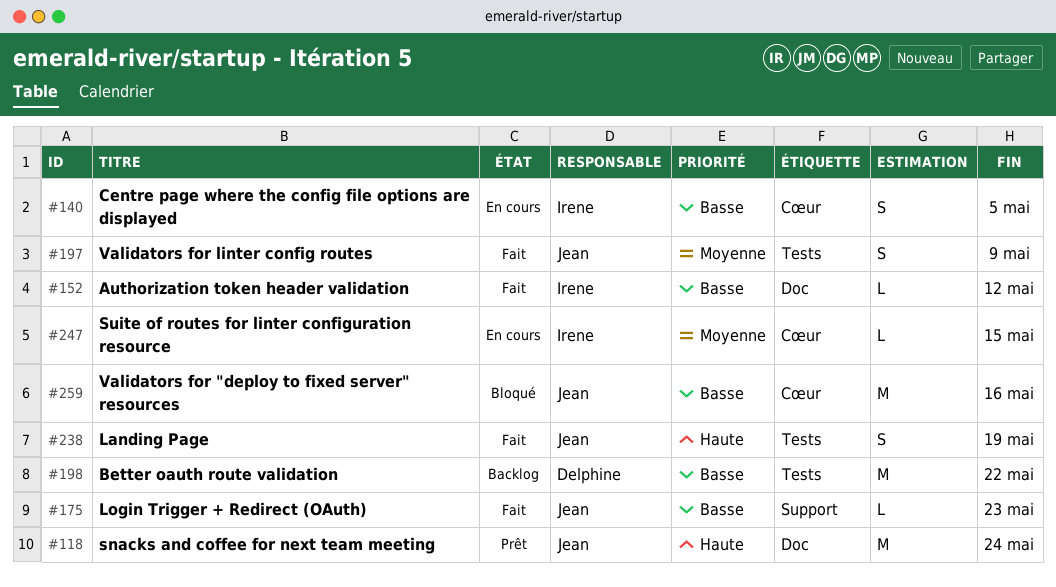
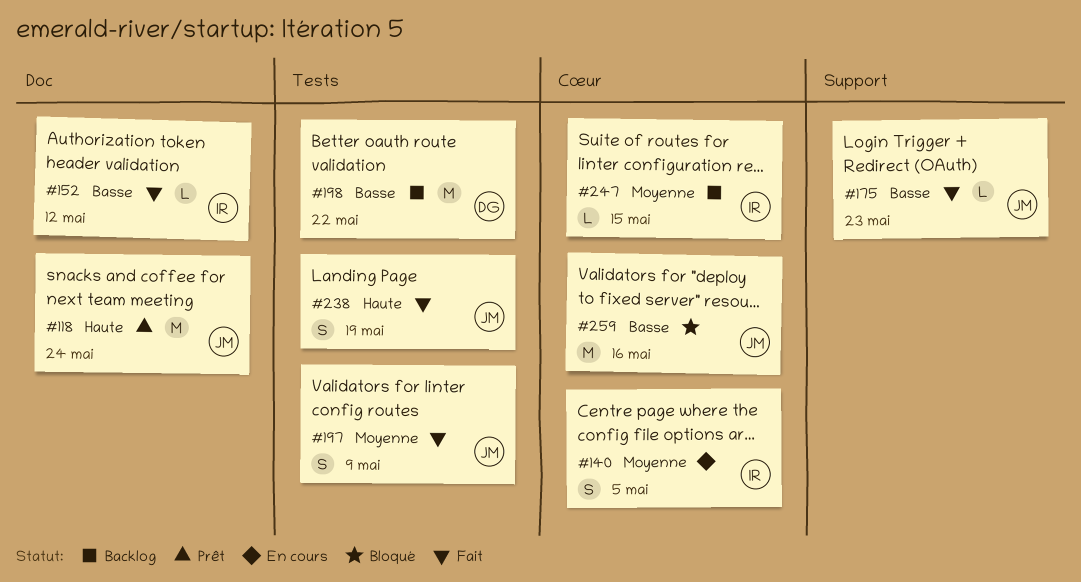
#140, priority: Basse -> Moyenne
#247, status: En cours -> Backlog

